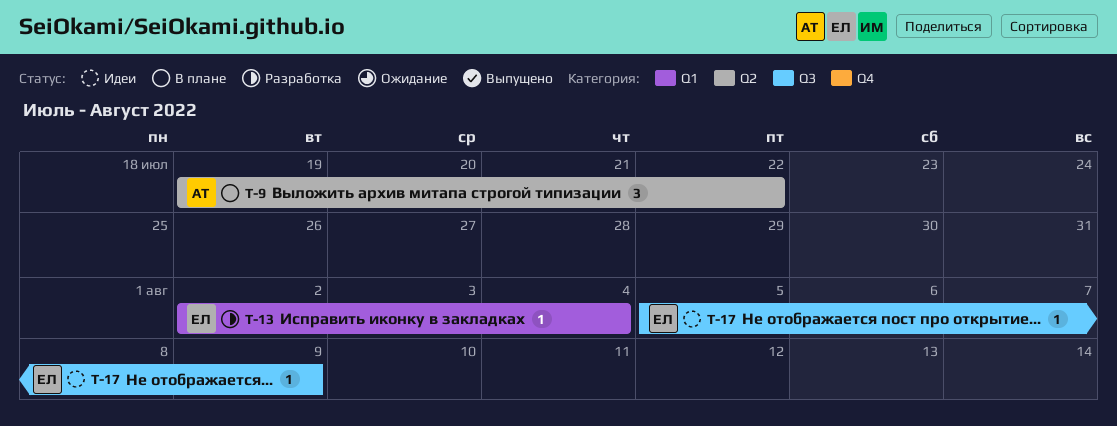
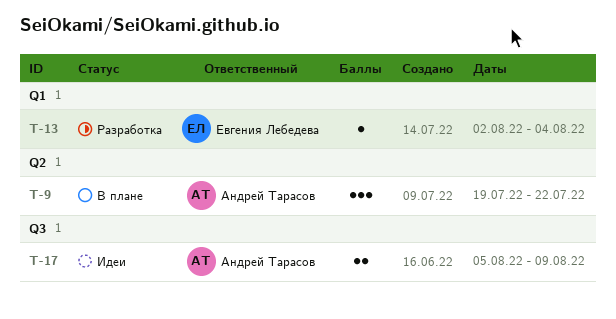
T-17, owner: Евгения Лебедева -> Андрей Тарасов
T-17, estimate: 1 -> 2

